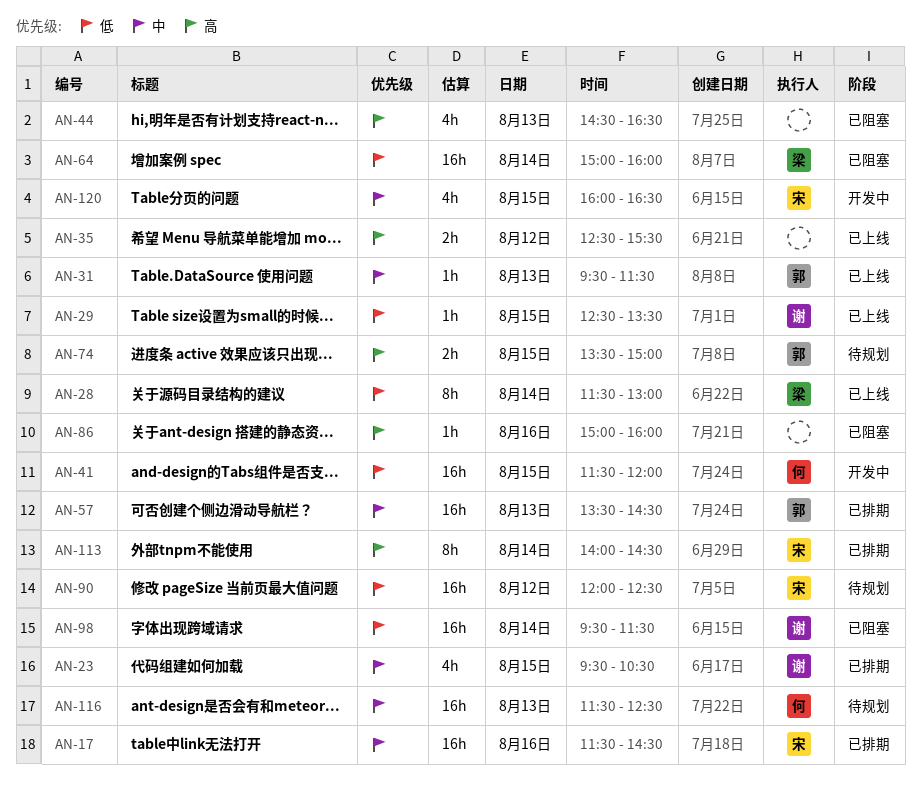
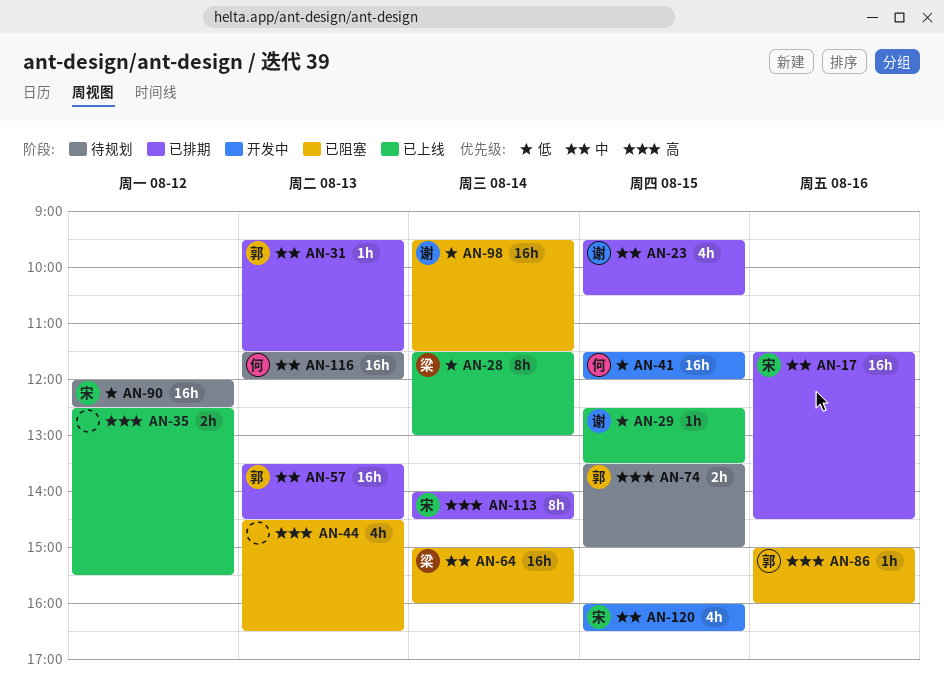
AN-31, status: 已上线 -> 已排期
AN-64, priority: 低 -> 中
AN-86, owner: none -> 郭
AN-116, ends: 12:30 -> 12:00

